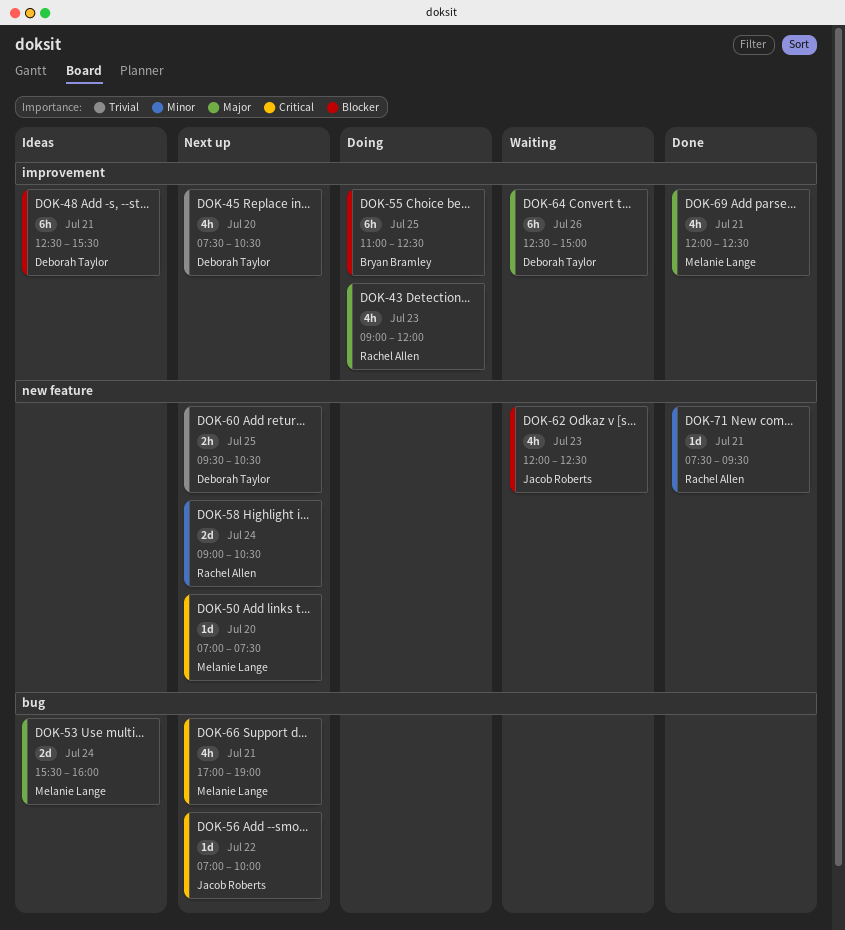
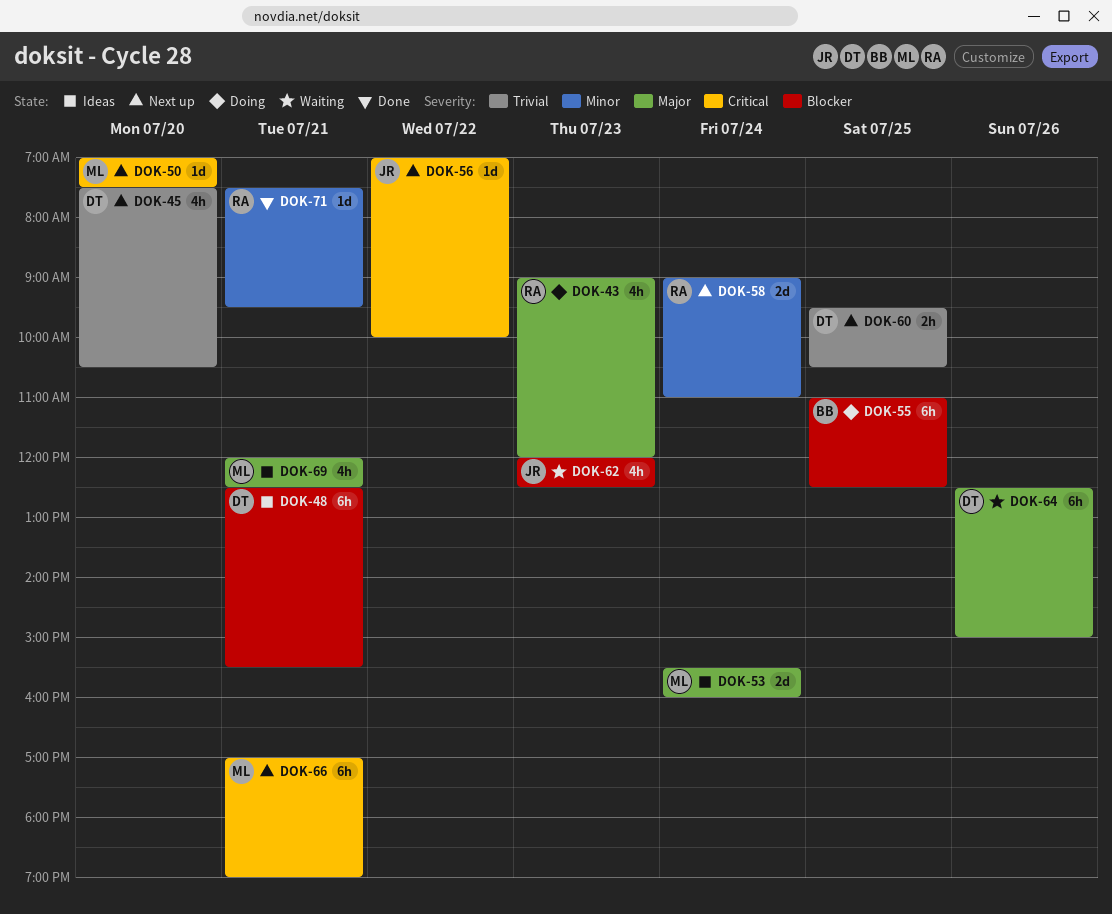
DOK-58, ends: 10:30 -> 11:00
DOK-66, estimate: 4h -> 6h
DOK-69, status: Done -> Ideas

